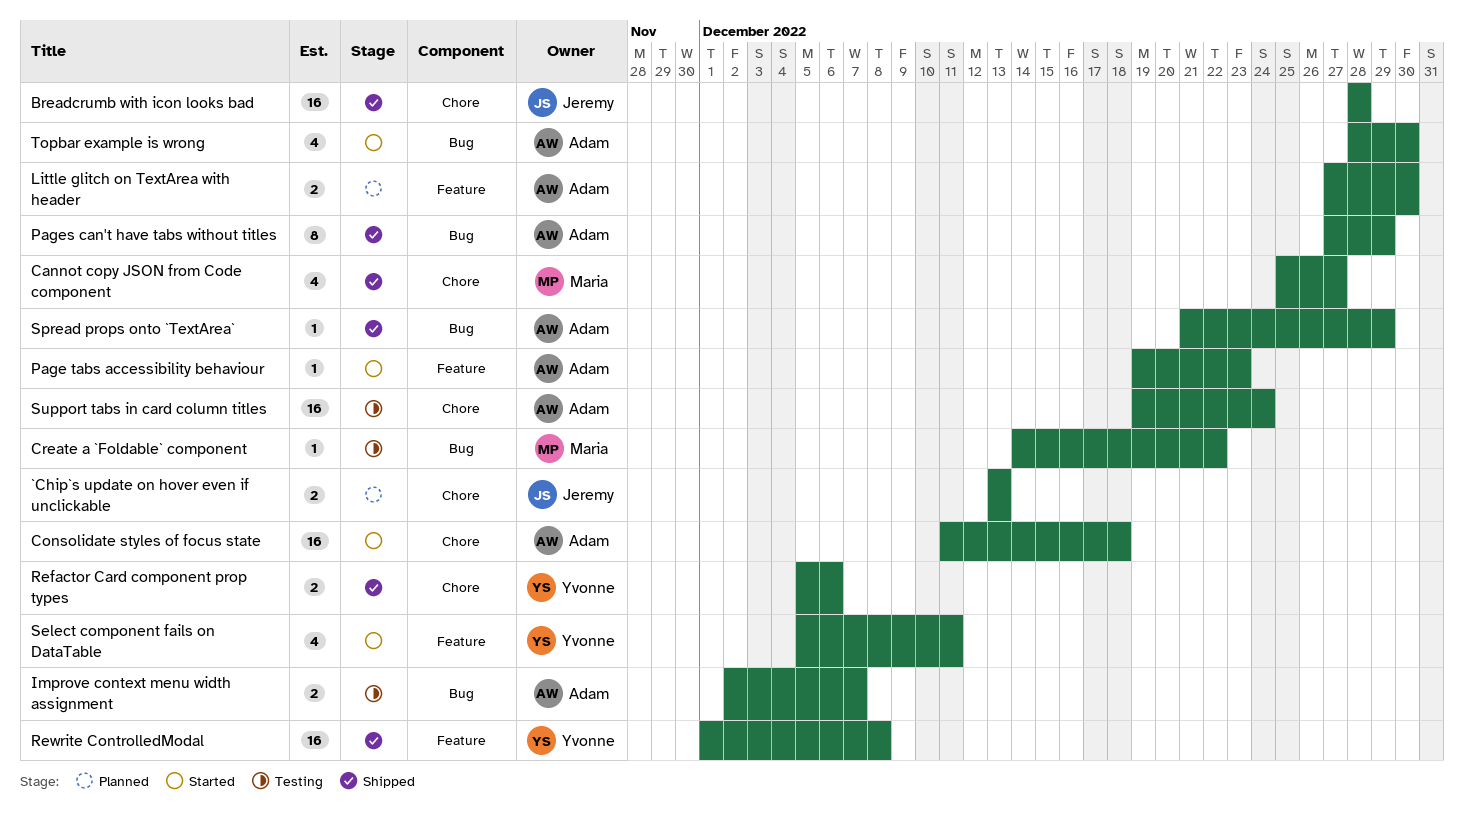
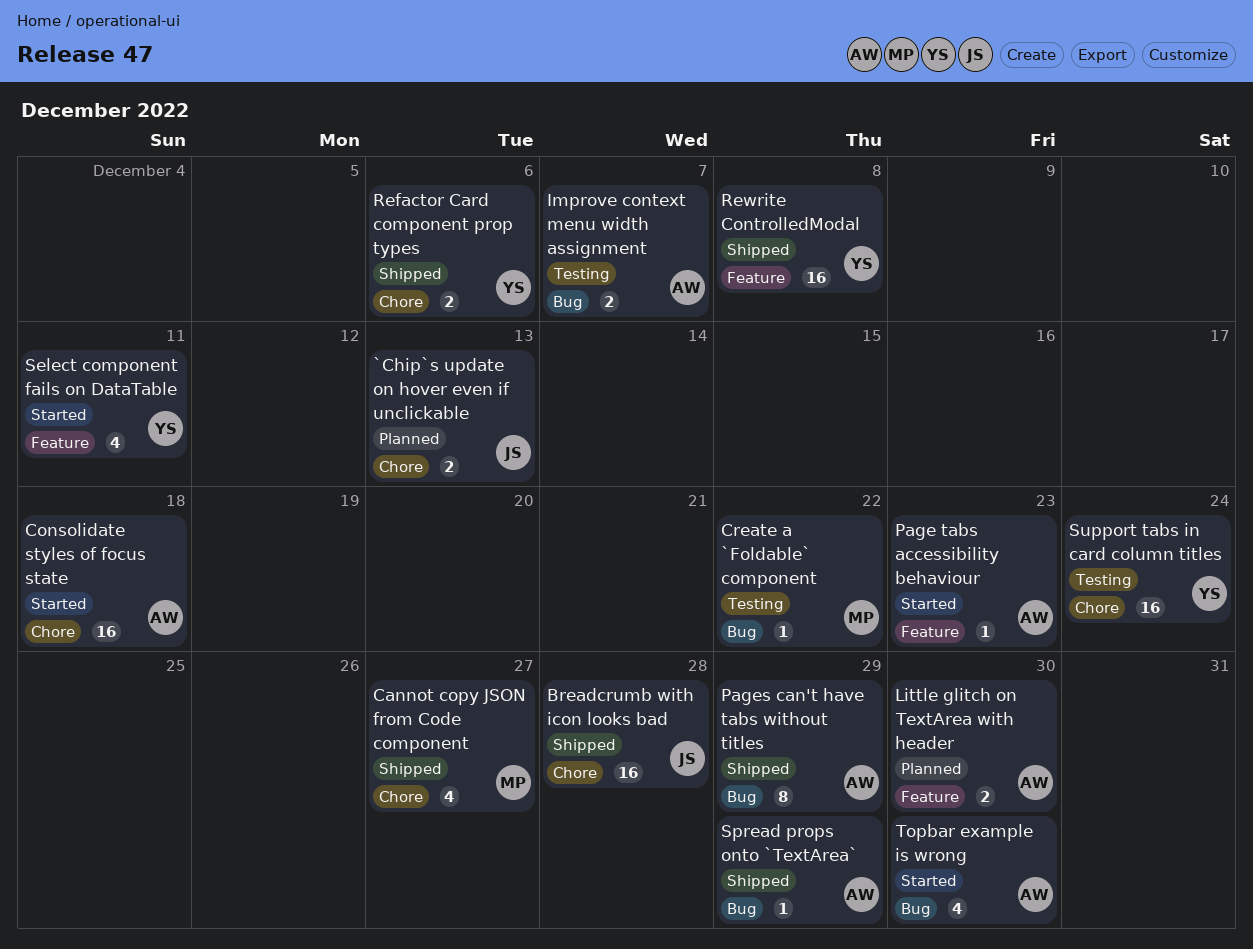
Support tabs in card column titles, owner: Adam -> Yvonne

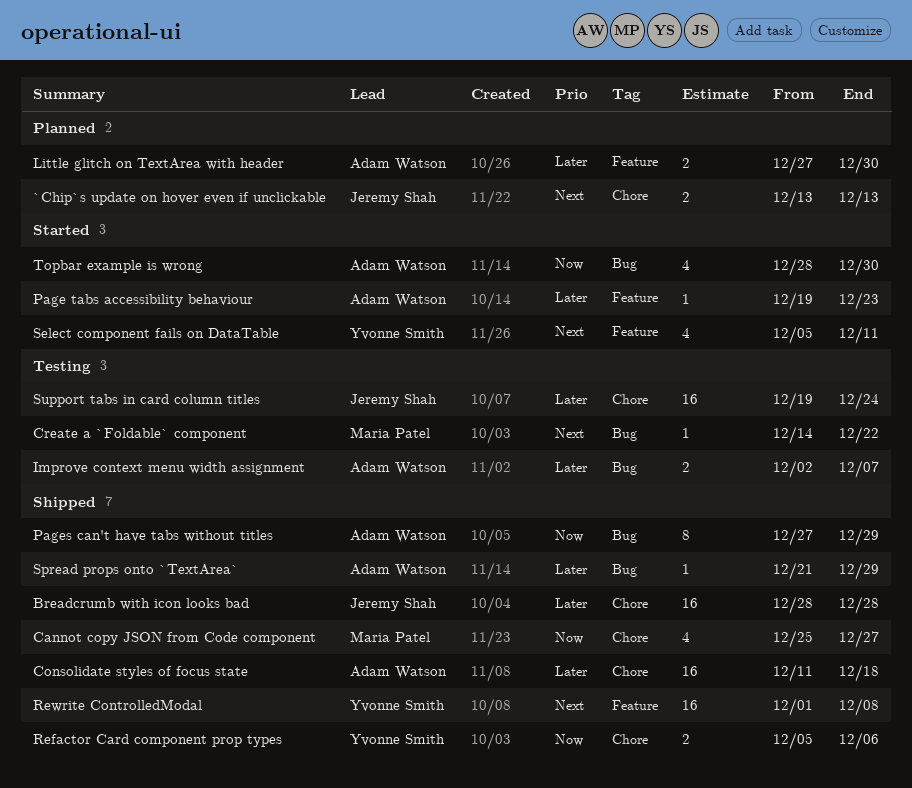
Consolidate styles of focus state, status: Started -> Shipped
Support tabs in card column titles, owner: Yvonne Smith -> Jeremy Shah

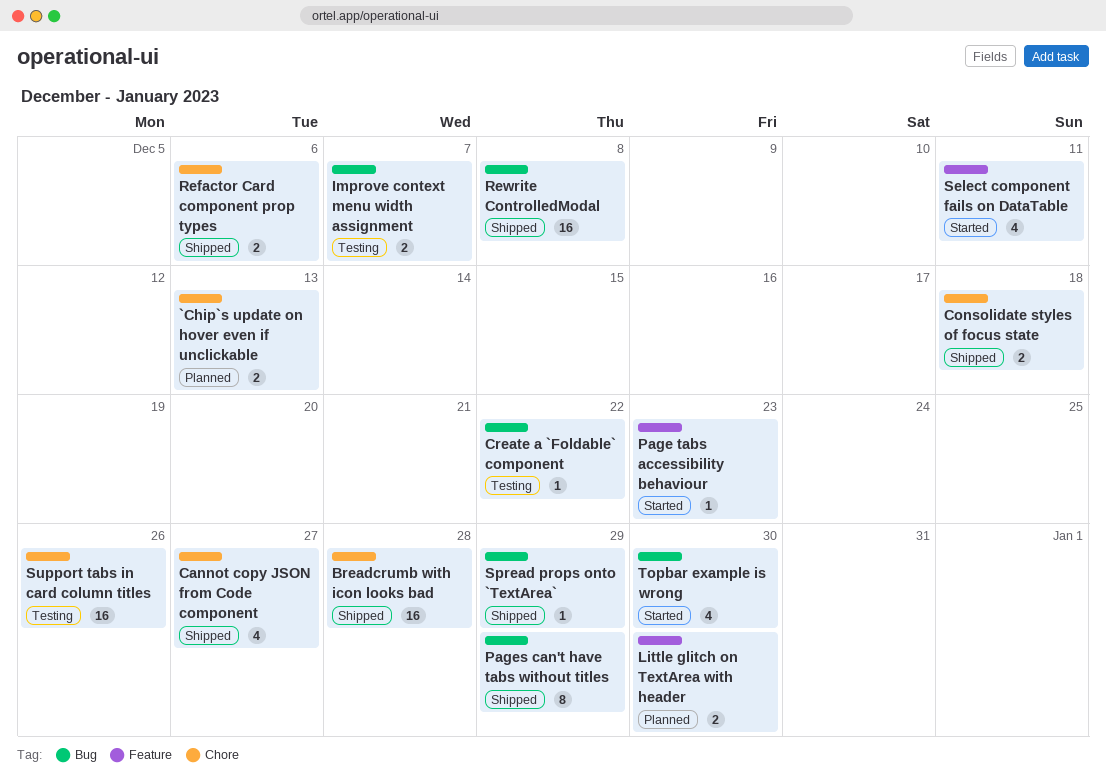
Consolidate styles of focus state, estimate: 16 -> 2
Rewrite ControlledModal, label: Feature -> Bug
Support tabs in card column titles, due: Dec 24 -> Dec 26

